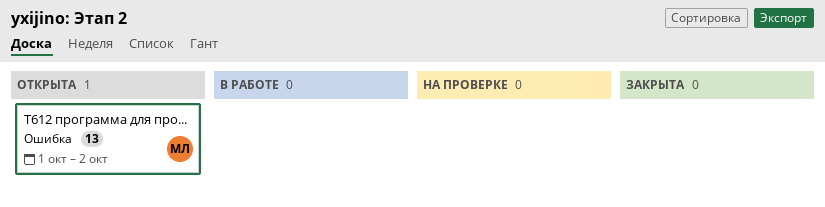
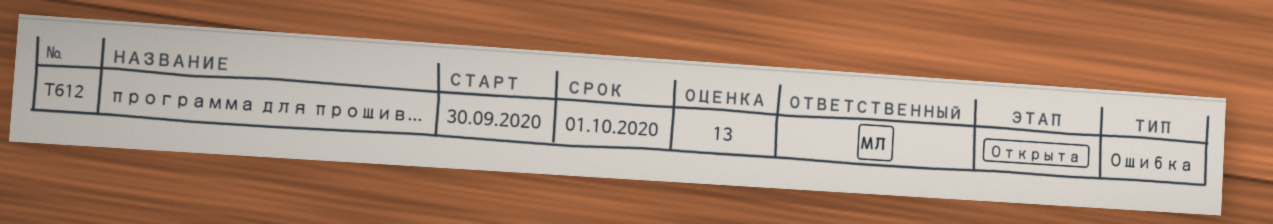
T612, start: Oct 1 -> Sep 30
T612, due: Oct 2 -> Oct 1

